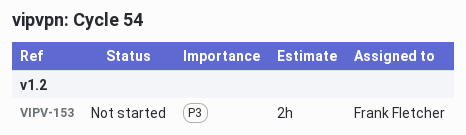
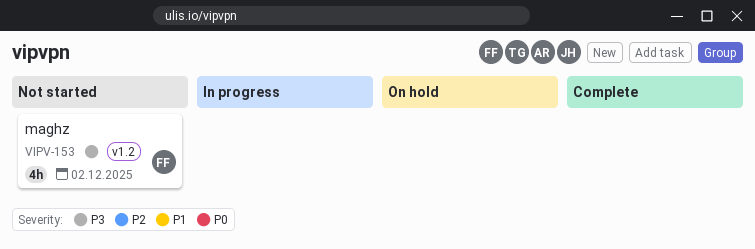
VIPV-153, estimate: 2h -> 4h

